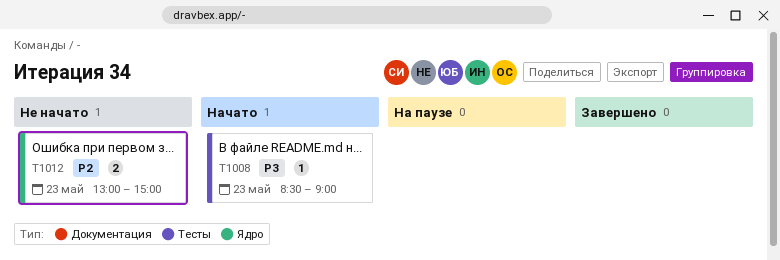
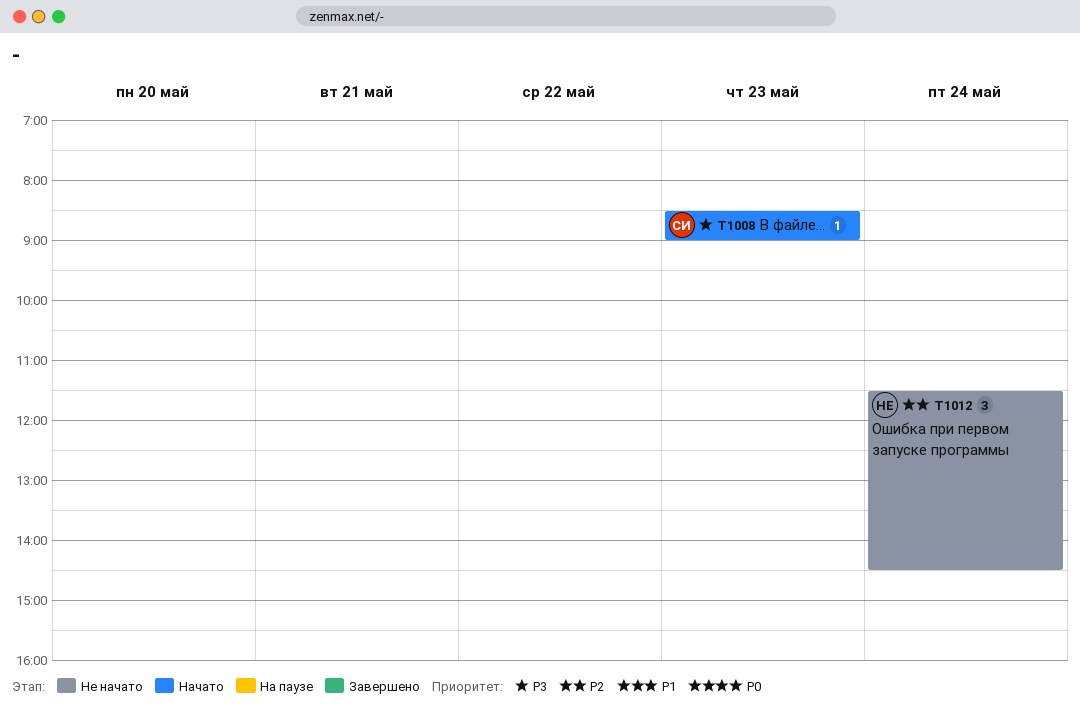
T1012, estimate: 2 -> 3
T1012, day: May 23 -> May 24
T1012, begins: 13:00 -> 11:30
T1012, ends: 15:00 -> 14:30

